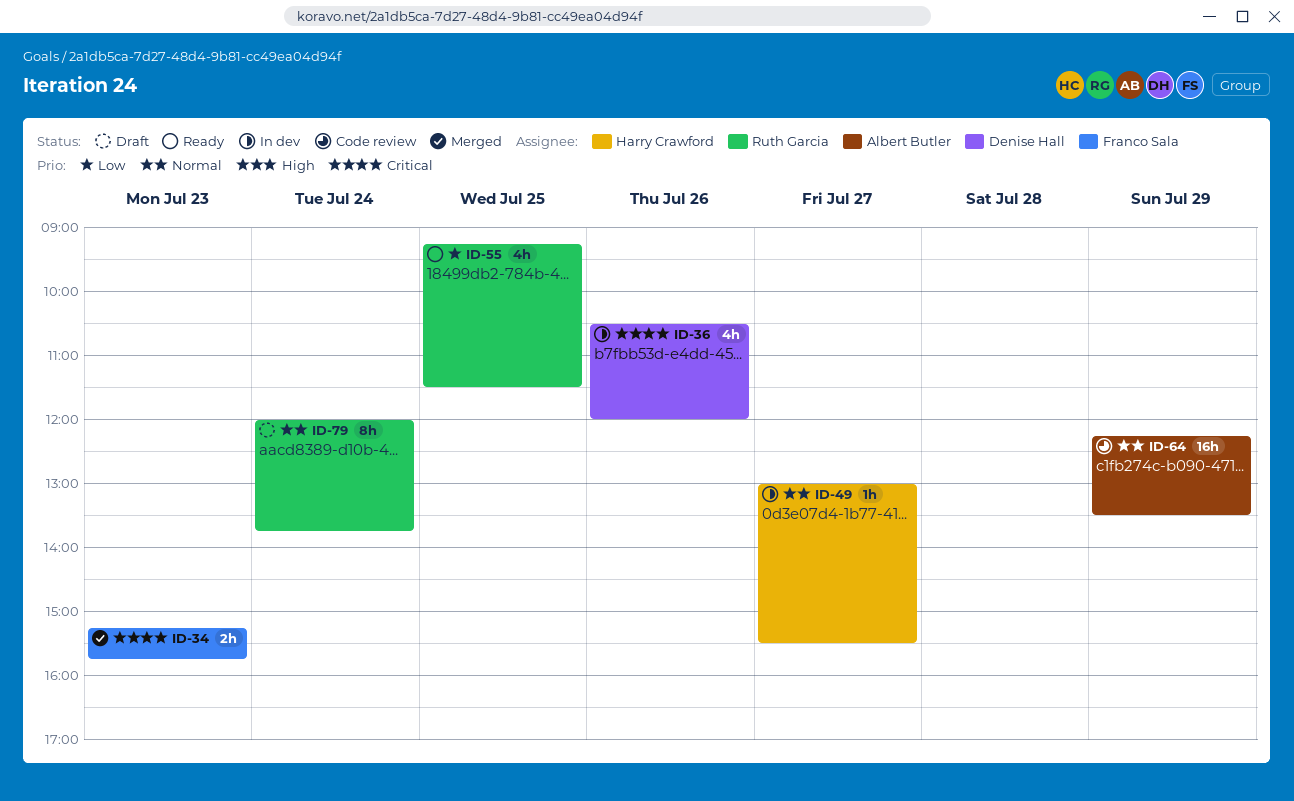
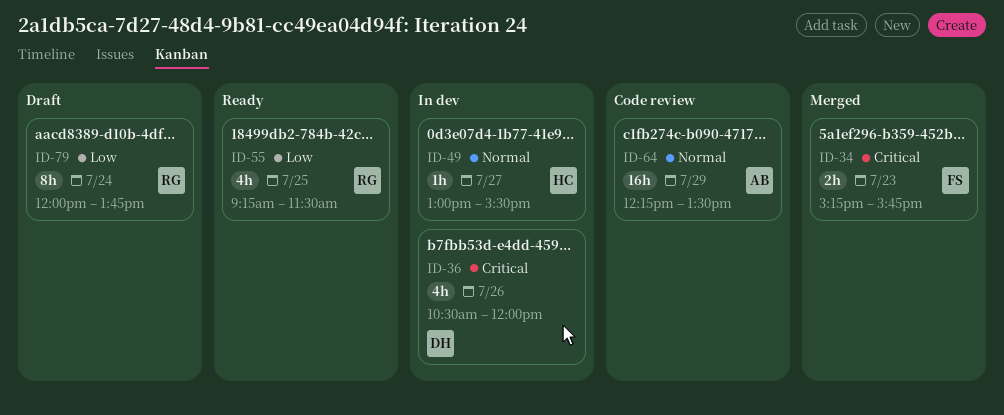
ID-79, priority: Normal -> Low

